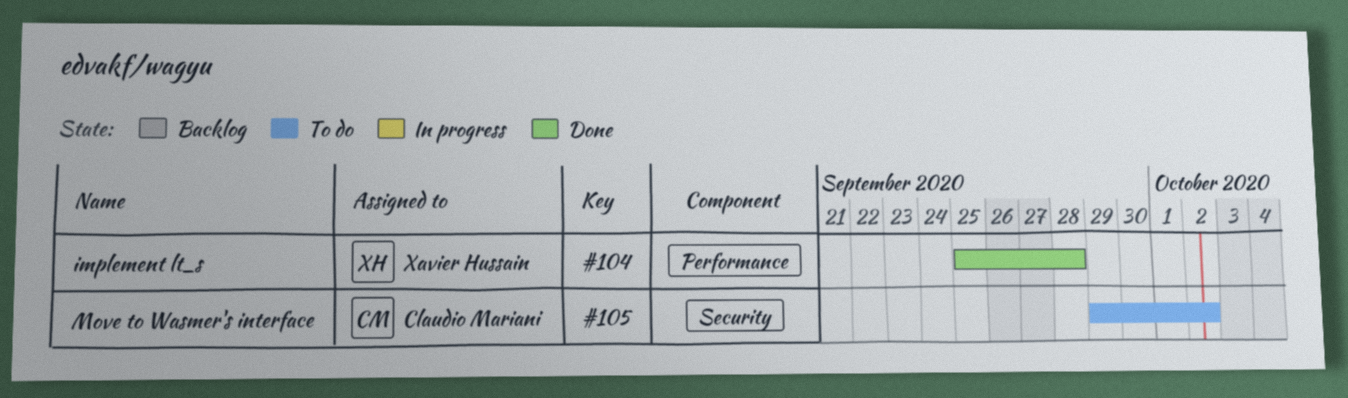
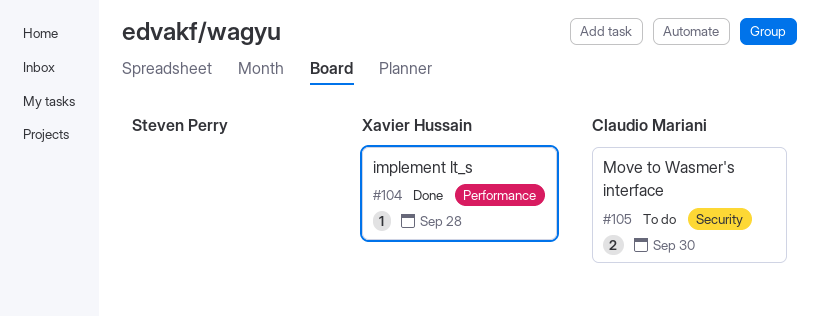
#105, due: Oct 2 -> Sep 30

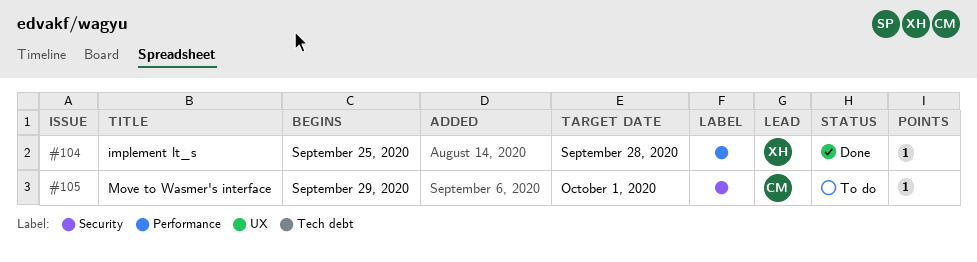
#105, estimate: 2 -> 1
#105, due: Sep 30 -> Oct 1

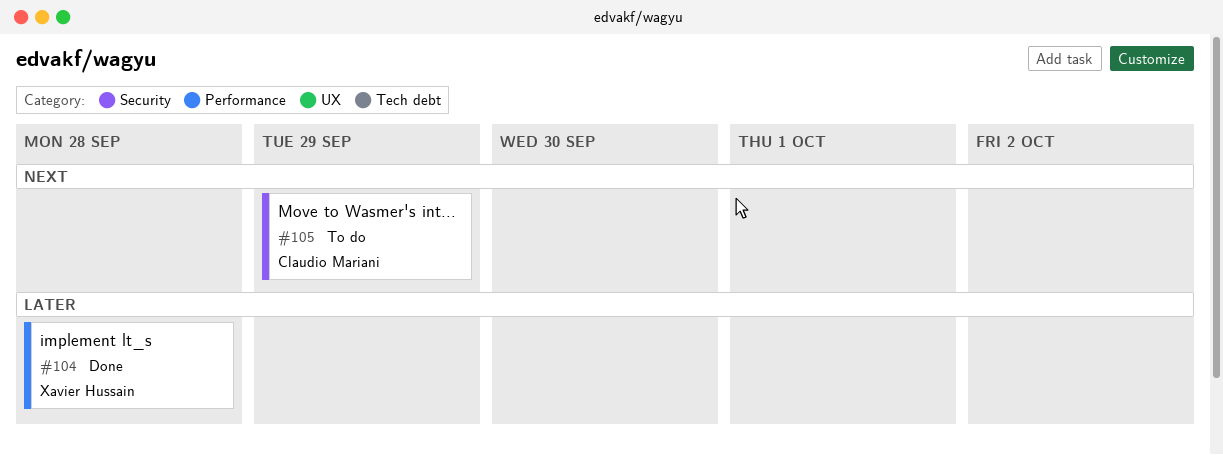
#105, due: Oct 1 -> Sep 29

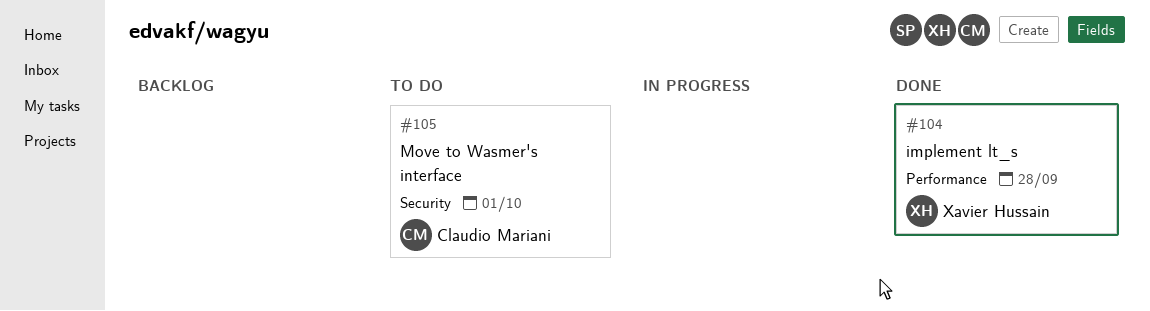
#105, due: Sep 29 -> Oct 1

